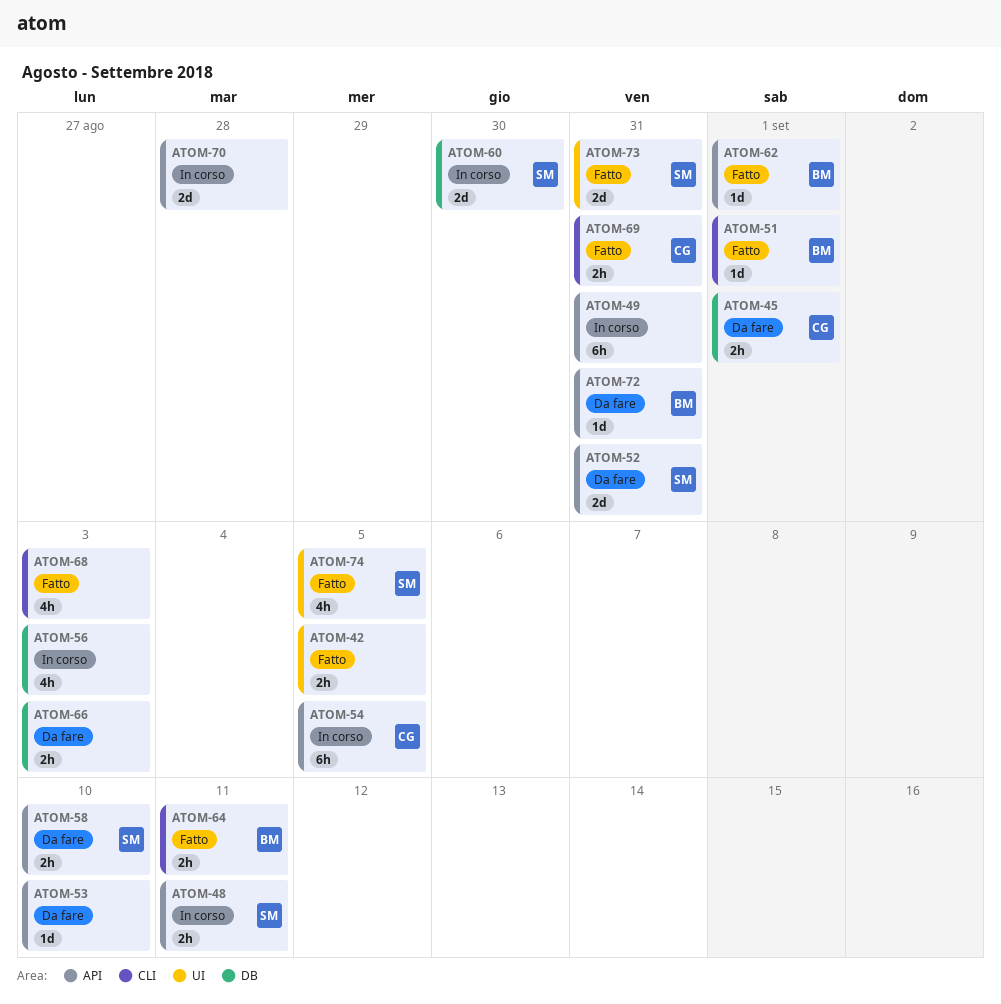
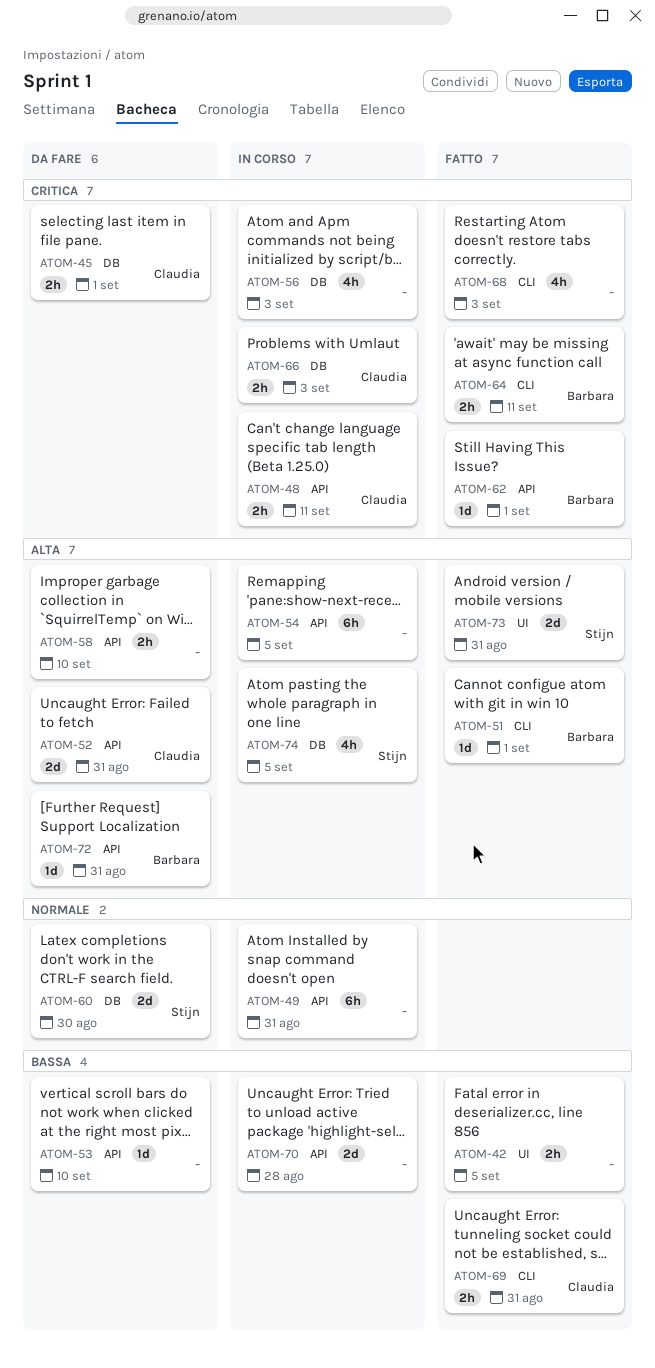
ATOM-48, owner: Stijn -> Claudia
ATOM-52, owner: Stijn -> Claudia
ATOM-54, owner: Claudia -> none
ATOM-58, owner: Stijn -> none
ATOM-60, status: In corso -> Da fare
ATOM-66, status: Da fare -> In corso
ATOM-66, owner: none -> Claudia
ATOM-74, status: Fatto -> In corso
ATOM-74, label: UI -> DB

